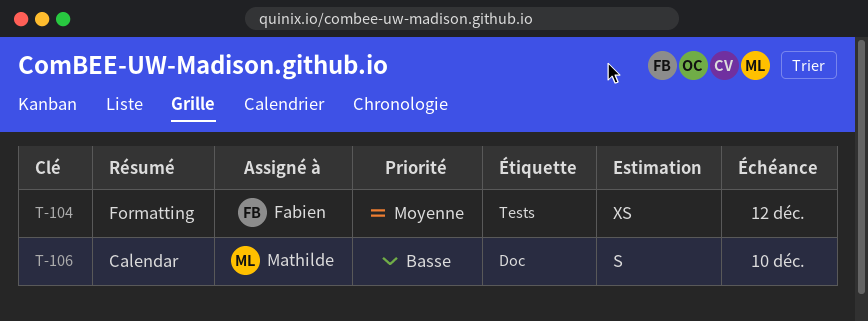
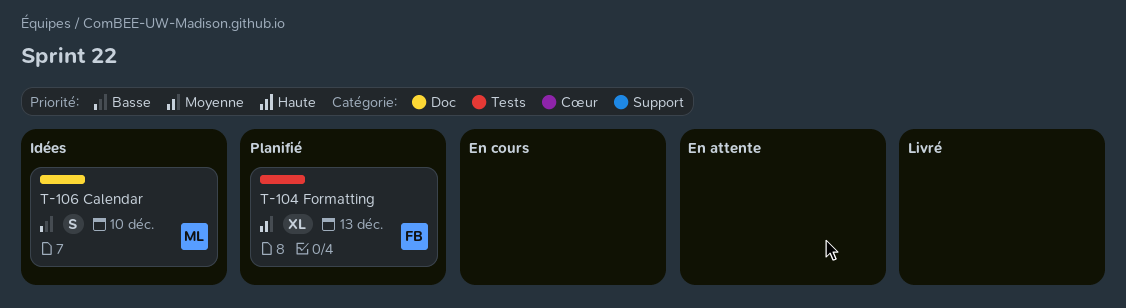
T-104, estimate: XS -> XL
T-104, due: Dec 12 -> Dec 13

